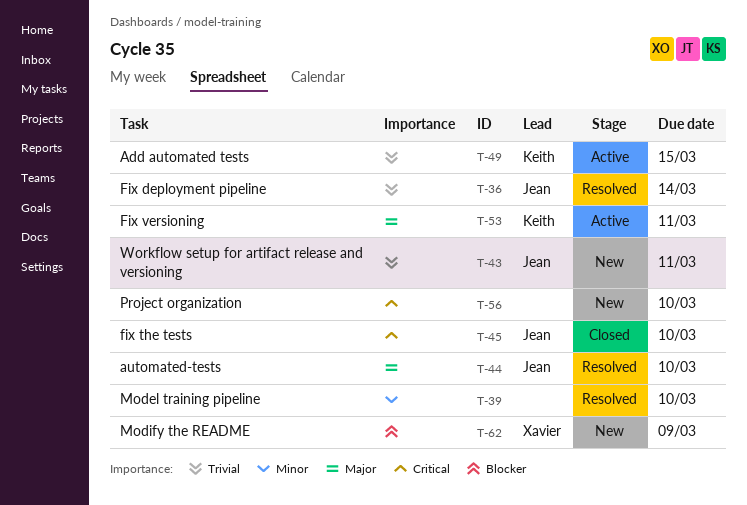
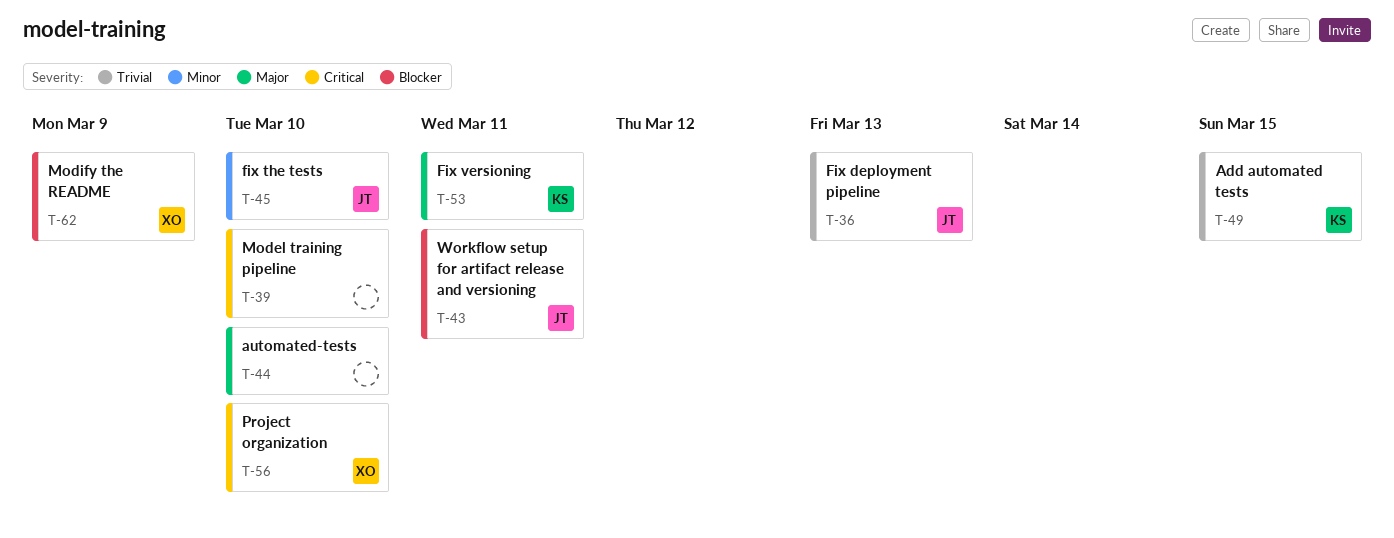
T-36, due: Mar 14 -> Mar 13
T-39, priority: Minor -> Critical
T-43, priority: Trivial -> Blocker
T-44, owner: Jean -> none
T-45, priority: Critical -> Minor
T-56, owner: none -> Xavier

